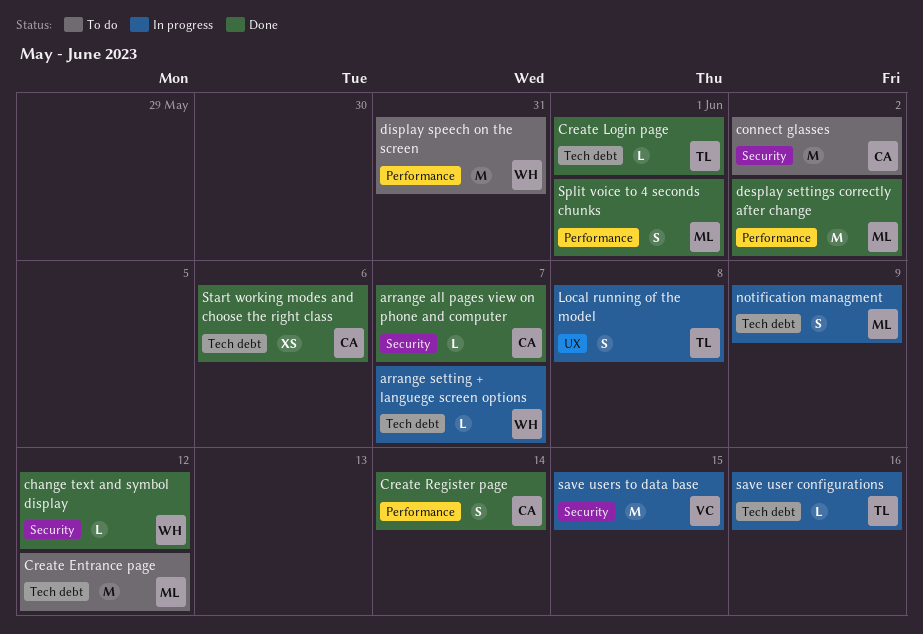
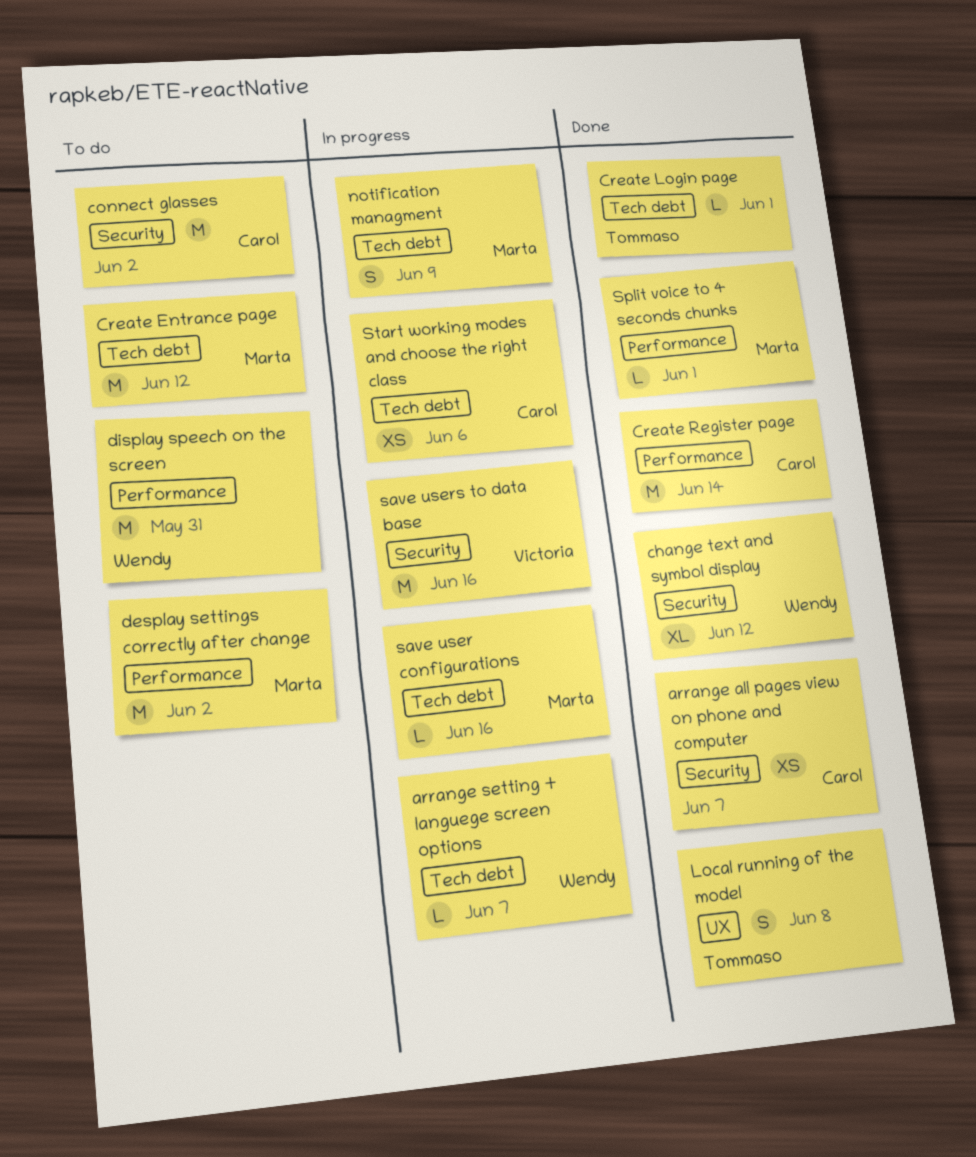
arrange all pages view on phone and computer, estimate: L -> XS
change text and symbol display, estimate: L -> XL
Create Register page, estimate: S -> M
desplay settings correctly after change, status: Done -> To do
Local running of the model, status: In progress -> Done
save user configurations, owner: Tommaso -> Marta
save users to data base, due: Jun 15 -> Jun 16
Split voice to 4 seconds chunks, estimate: S -> L
Start working modes and choose the right class, status: Done -> In progress

